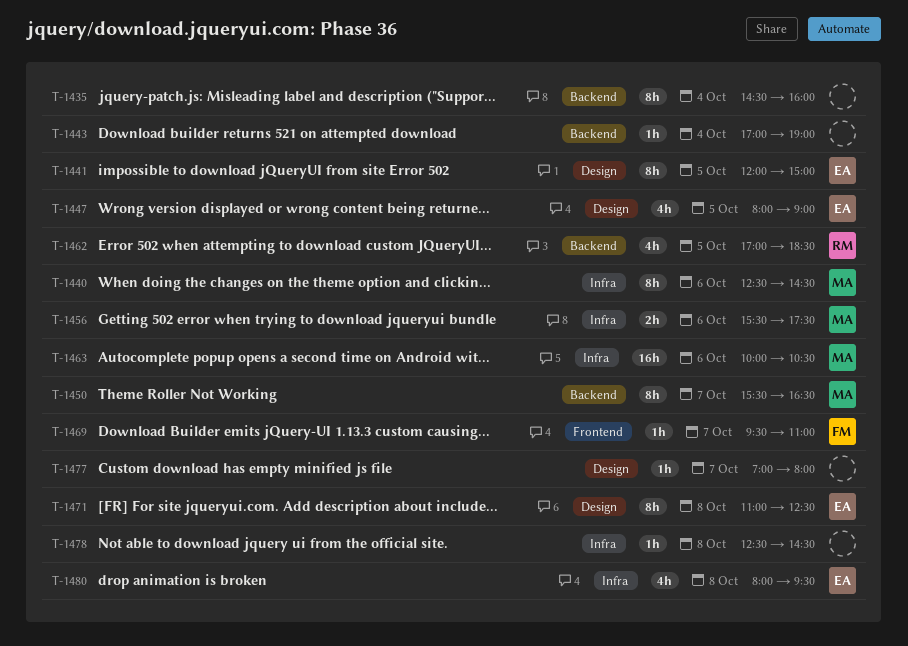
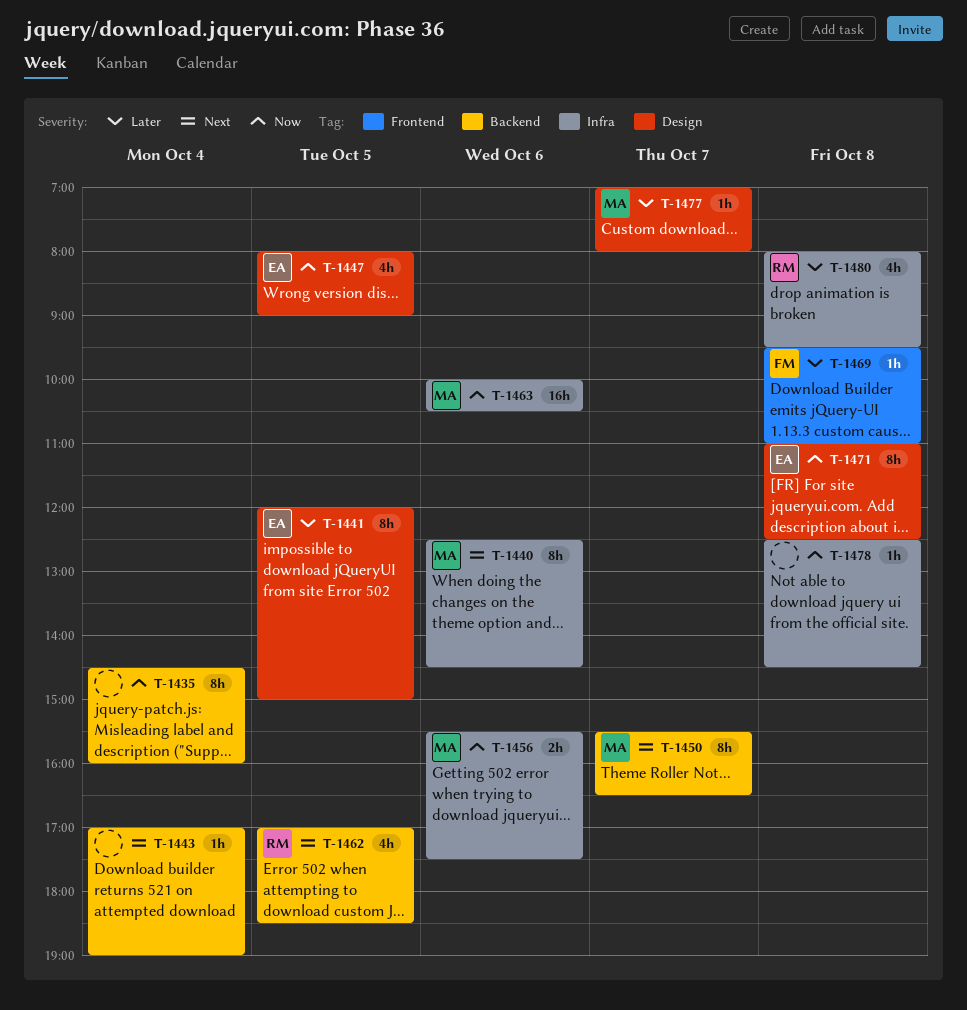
T-1469, day: Oct 7 -> Oct 8
T-1477, owner: none -> MA
T-1480, owner: EA -> RM

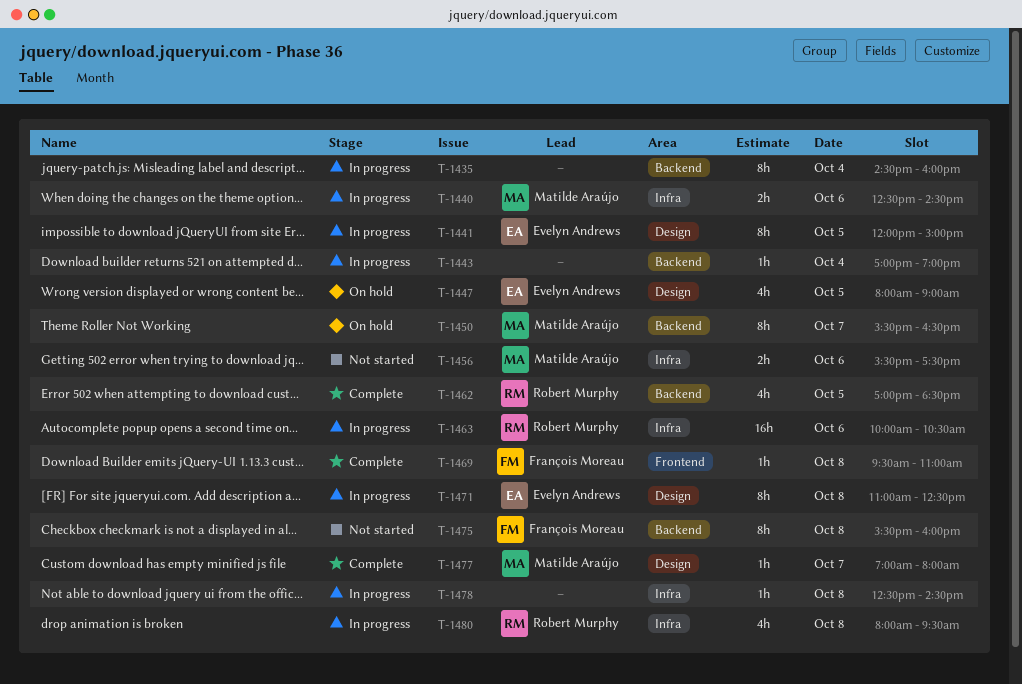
T-1440, estimate: 8h -> 2h
T-1463, owner: Matilde Araújo -> Robert Murphy
T-1475: none -> present

